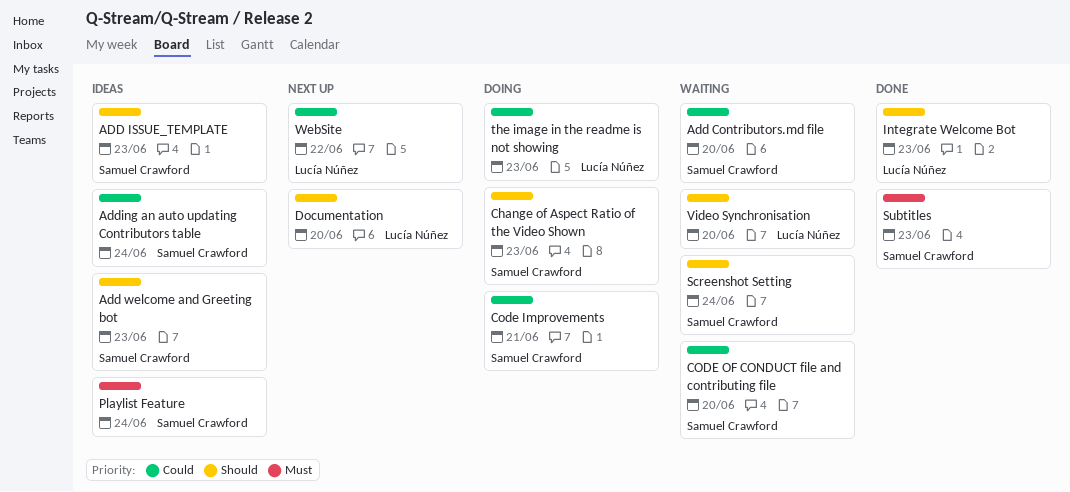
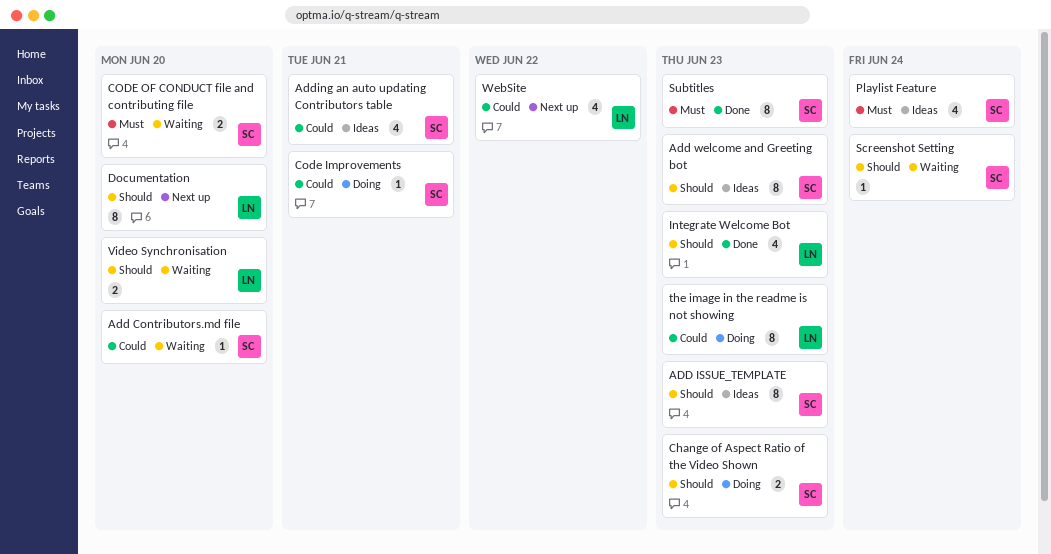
Adding an auto updating Contributors table, due: Jun 24 -> Jun 21
CODE OF CONDUCT file and contributing file, priority: Could -> Must

